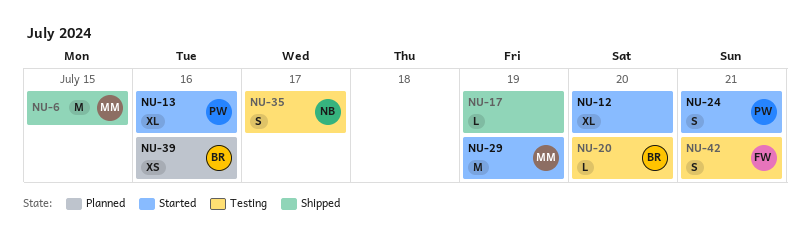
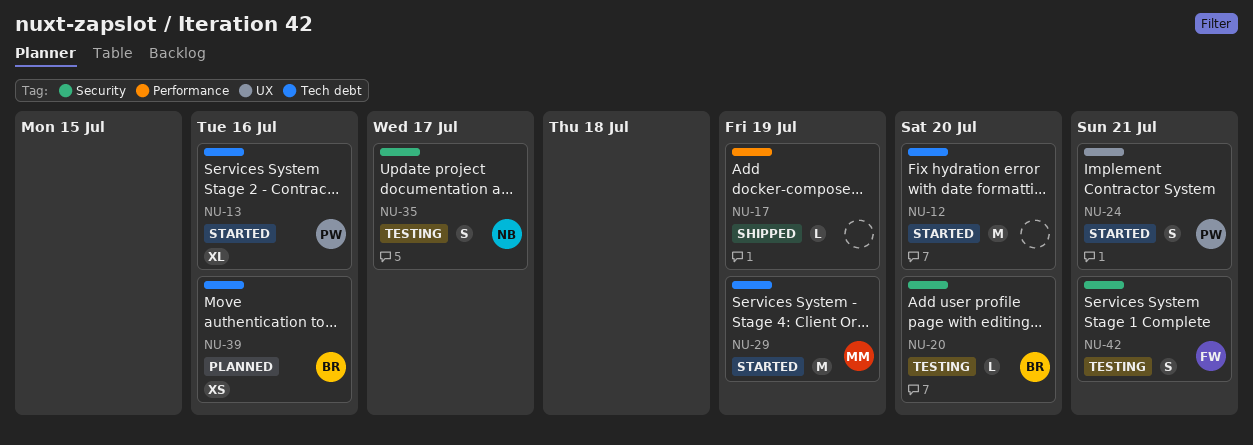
NU-6: present -> none
NU-12, estimate: XL -> M

